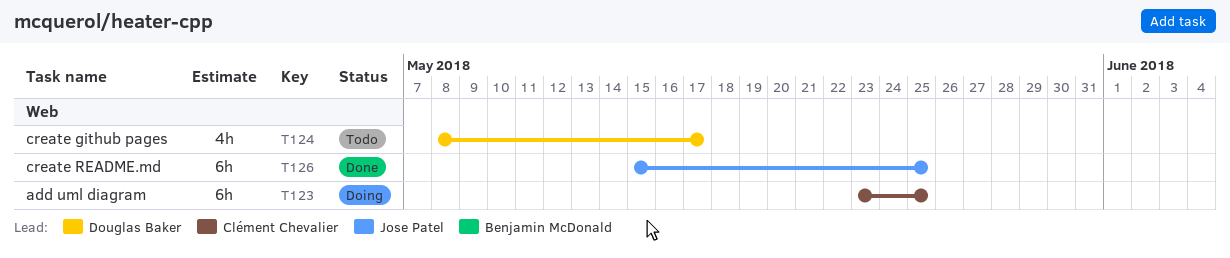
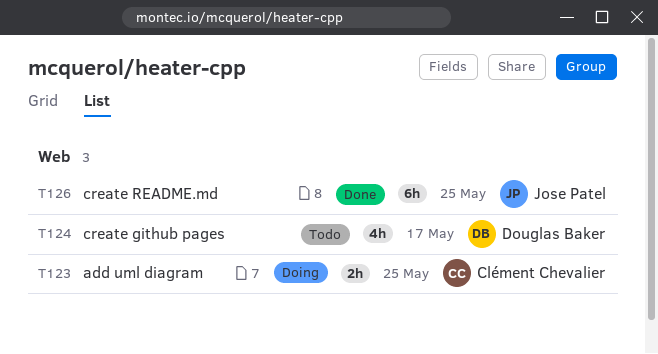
T123, estimate: 6h -> 2h

